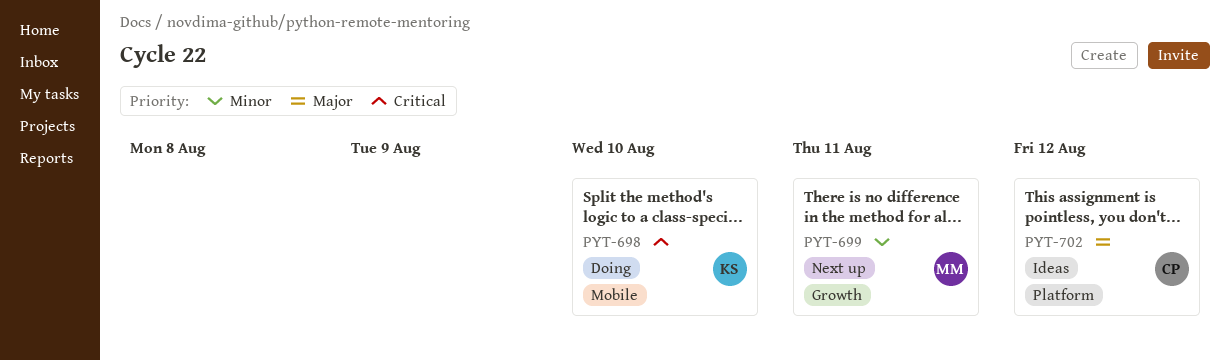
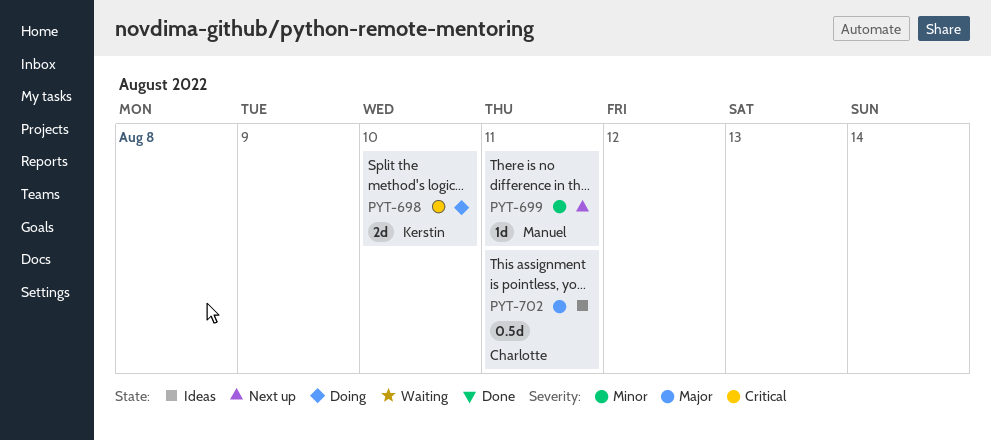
PYT-702, due: Aug 12 -> Aug 11

